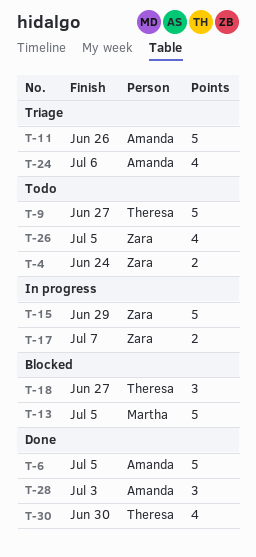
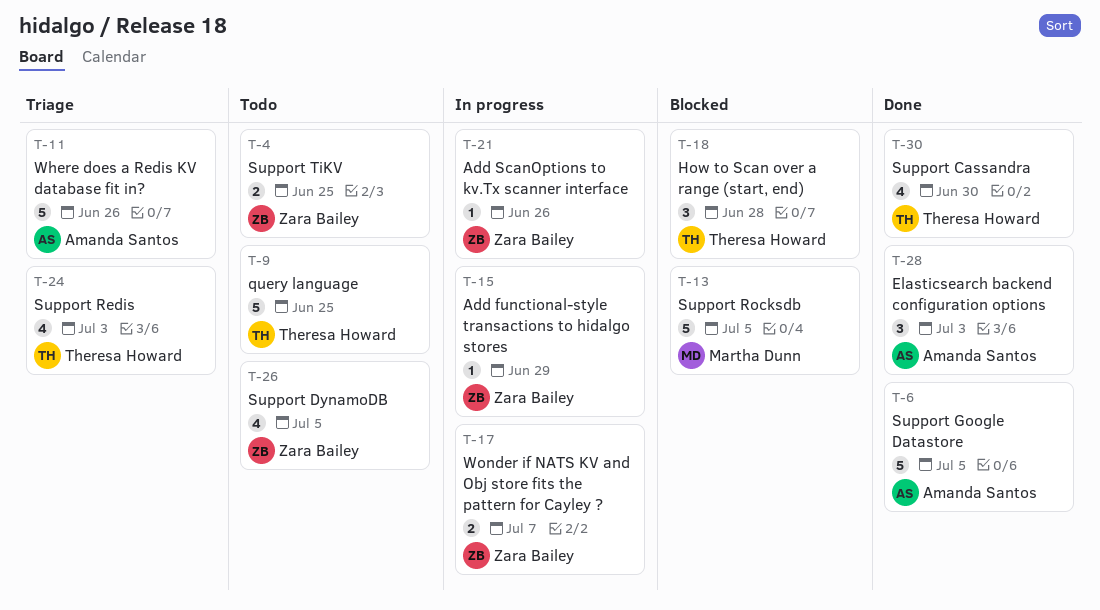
T-4, due: Jun 24 -> Jun 25
T-9, due: Jun 27 -> Jun 25
T-15, estimate: 5 -> 1
T-18, due: Jun 27 -> Jun 28
T-21: none -> present
T-24, owner: Amanda Santos -> Theresa Howard
T-24, due: Jul 6 -> Jul 3

